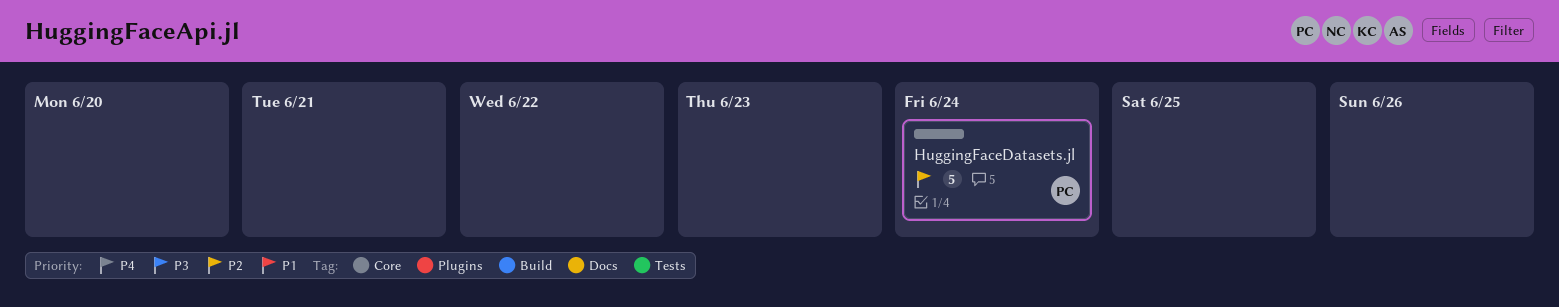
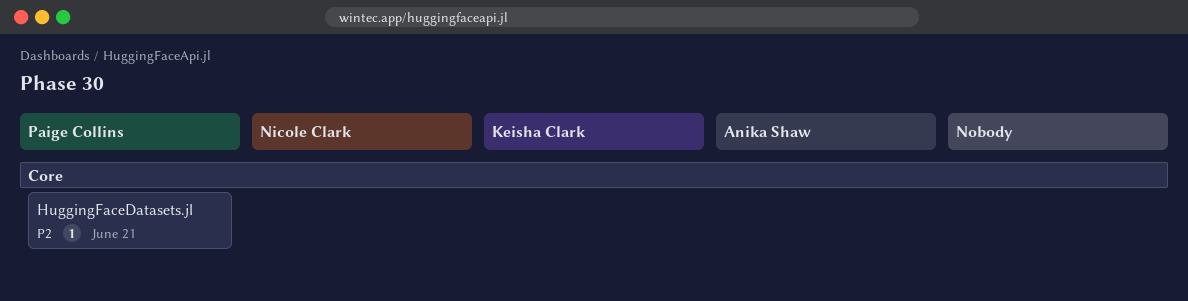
HuggingFaceDatasets.jl, estimate: 5 -> 1
HuggingFaceDatasets.jl, due: Jun 24 -> Jun 21

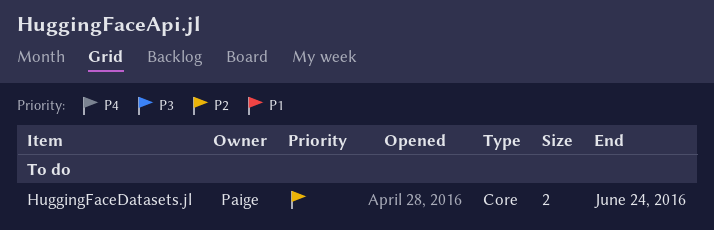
HuggingFaceDatasets.jl, estimate: 1 -> 2
HuggingFaceDatasets.jl, due: Jun 21 -> Jun 24

